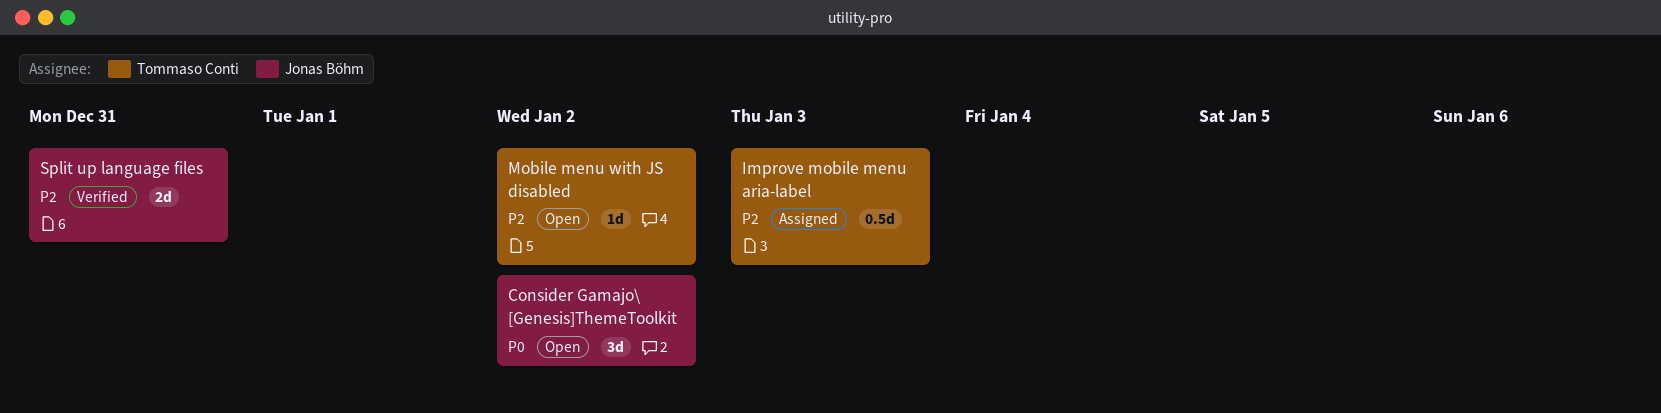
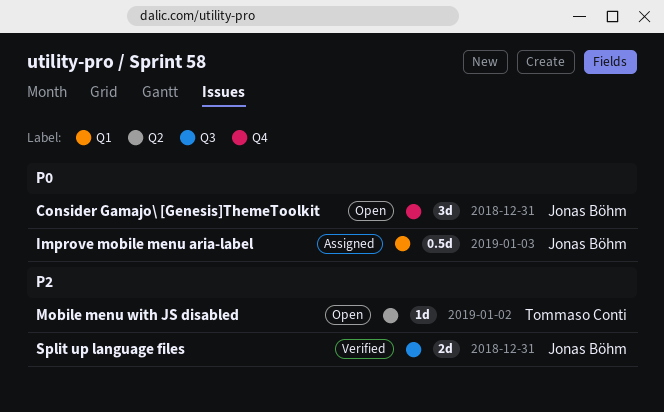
Consider Gamajo\ [Genesis]ThemeToolkit, due: Jan 2 -> Dec 31
Improve mobile menu aria-label, owner: Tommaso Conti -> Jonas Böhm
Improve mobile menu aria-label, priority: P2 -> P0

